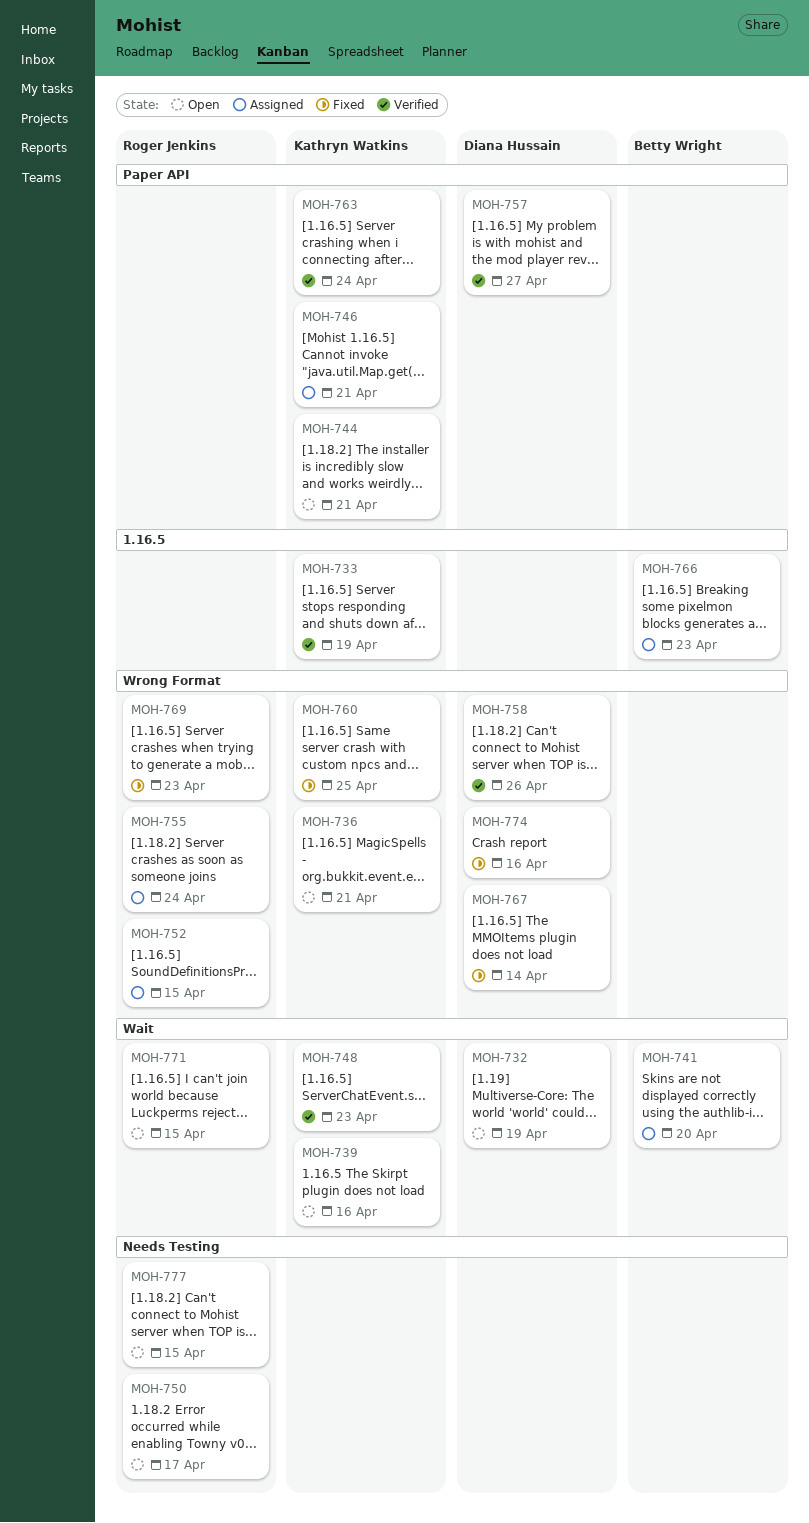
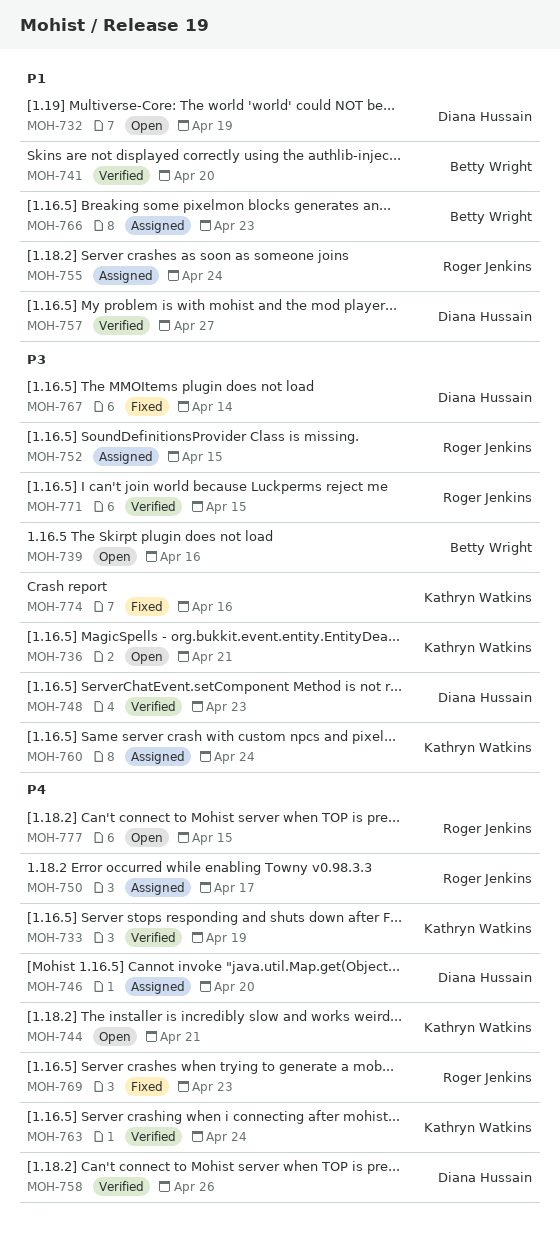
MOH-739, owner: Kathryn Watkins -> Betty Wright
MOH-741, status: Assigned -> Verified
MOH-746, owner: Kathryn Watkins -> Diana Hussain
MOH-746, due: Apr 21 -> Apr 20
MOH-748, owner: Kathryn Watkins -> Diana Hussain
MOH-750, status: Open -> Assigned
MOH-760, status: Fixed -> Assigned
MOH-760, due: Apr 25 -> Apr 24
MOH-771, status: Open -> Verified
MOH-774, owner: Diana Hussain -> Kathryn Watkins

